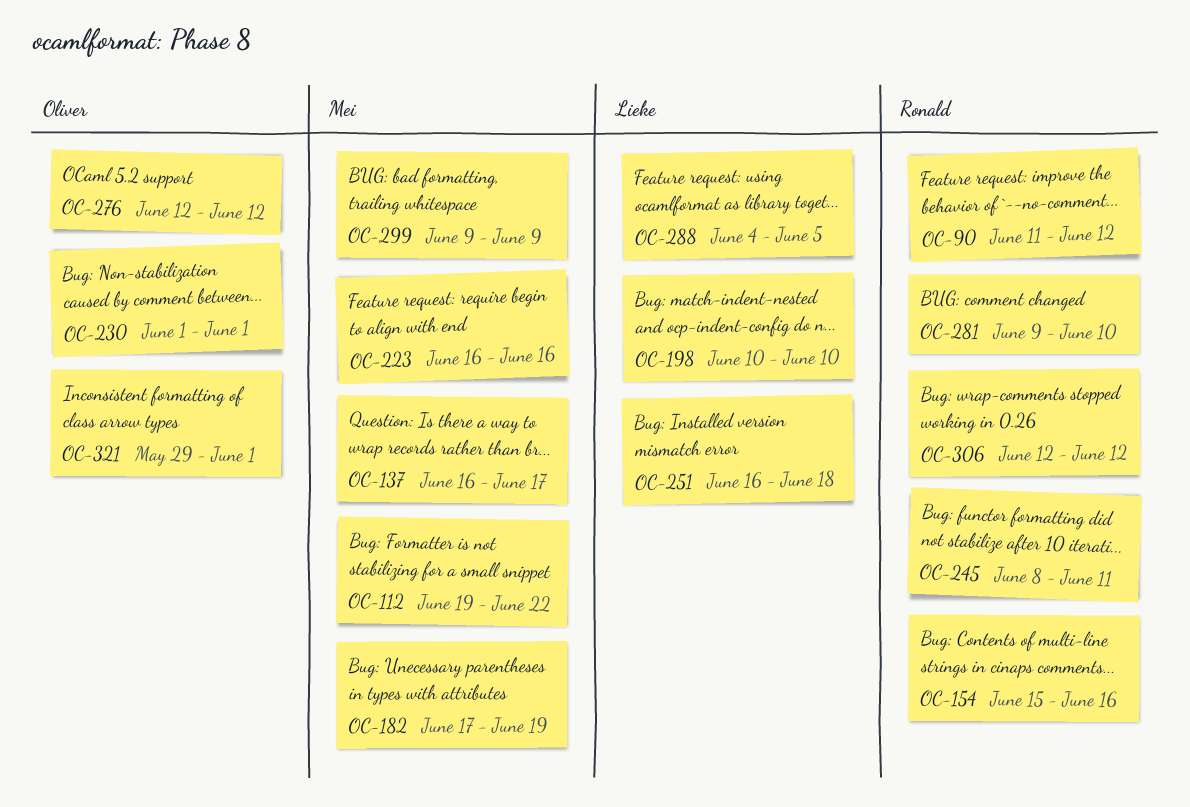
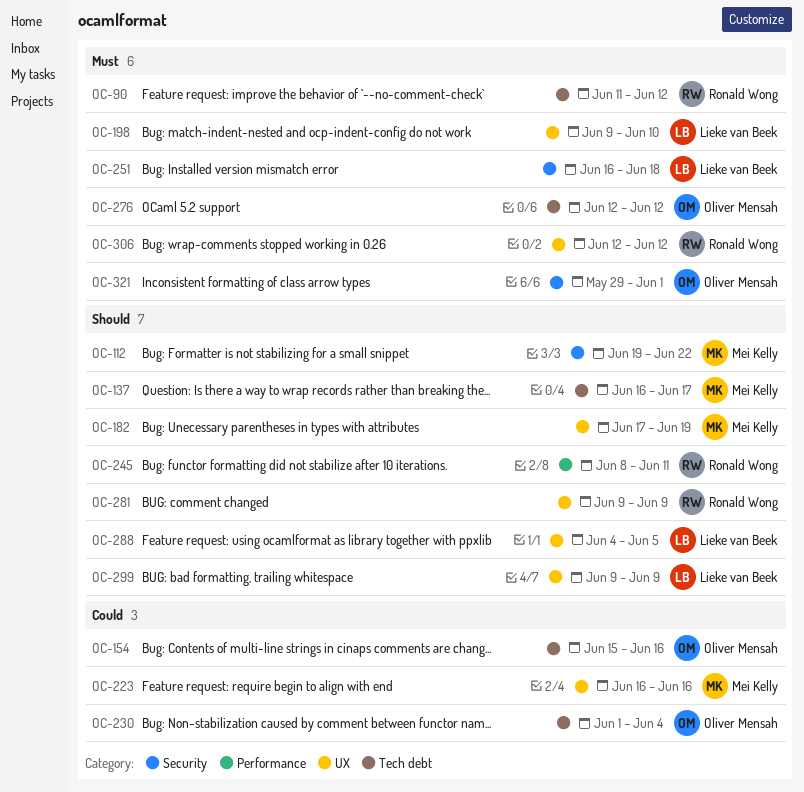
OC-154, owner: Ronald Wong -> Oliver Mensah
OC-198, start: Jun 10 -> Jun 9
OC-230, due: Jun 1 -> Jun 4
OC-281, due: Jun 10 -> Jun 9
OC-299, owner: Mei Kelly -> Lieke van Beek

